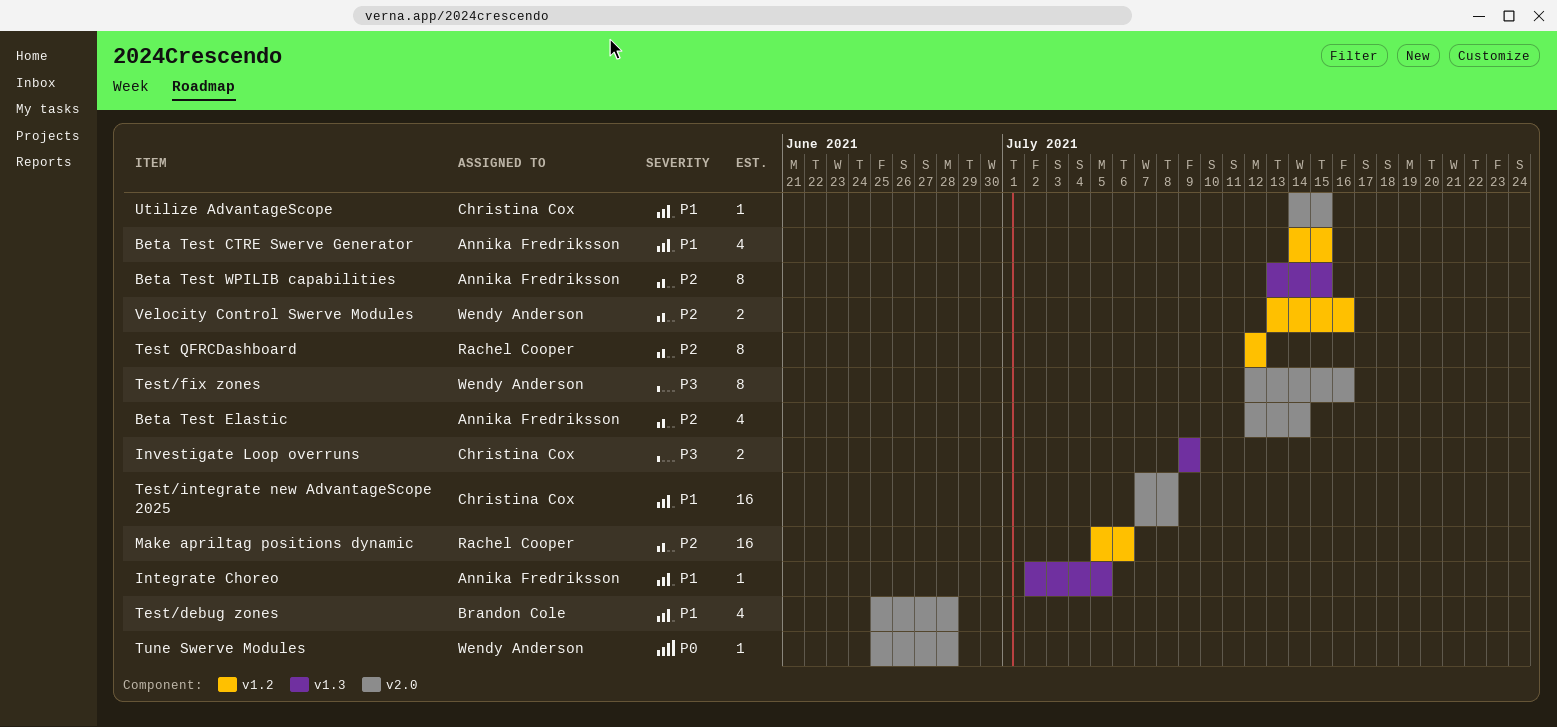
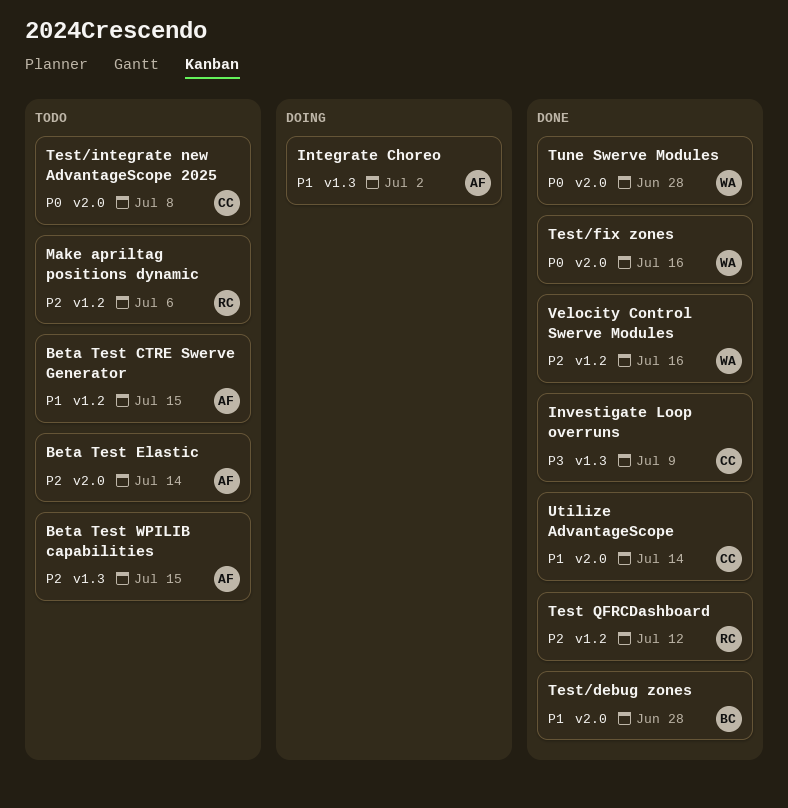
Integrate Choreo, due: Jul 5 -> Jul 2
Test/fix zones, priority: P3 -> P0
Test/integrate new AdvantageScope 2025, priority: P1 -> P0
Utilize AdvantageScope, due: Jul 15 -> Jul 14

